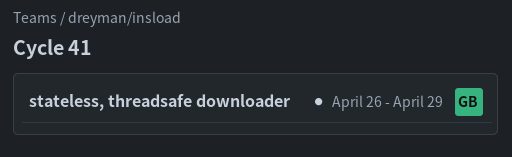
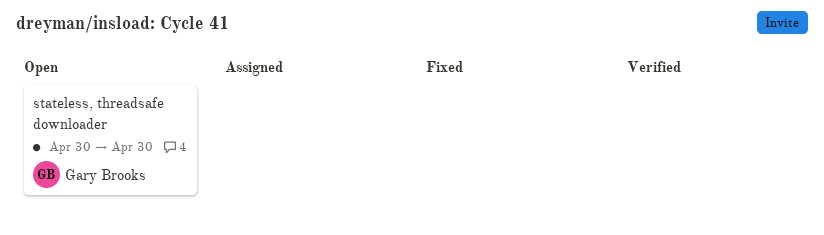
stateless, threadsafe downloader, start: Apr 26 -> Apr 30
stateless, threadsafe downloader, due: Apr 29 -> Apr 30

